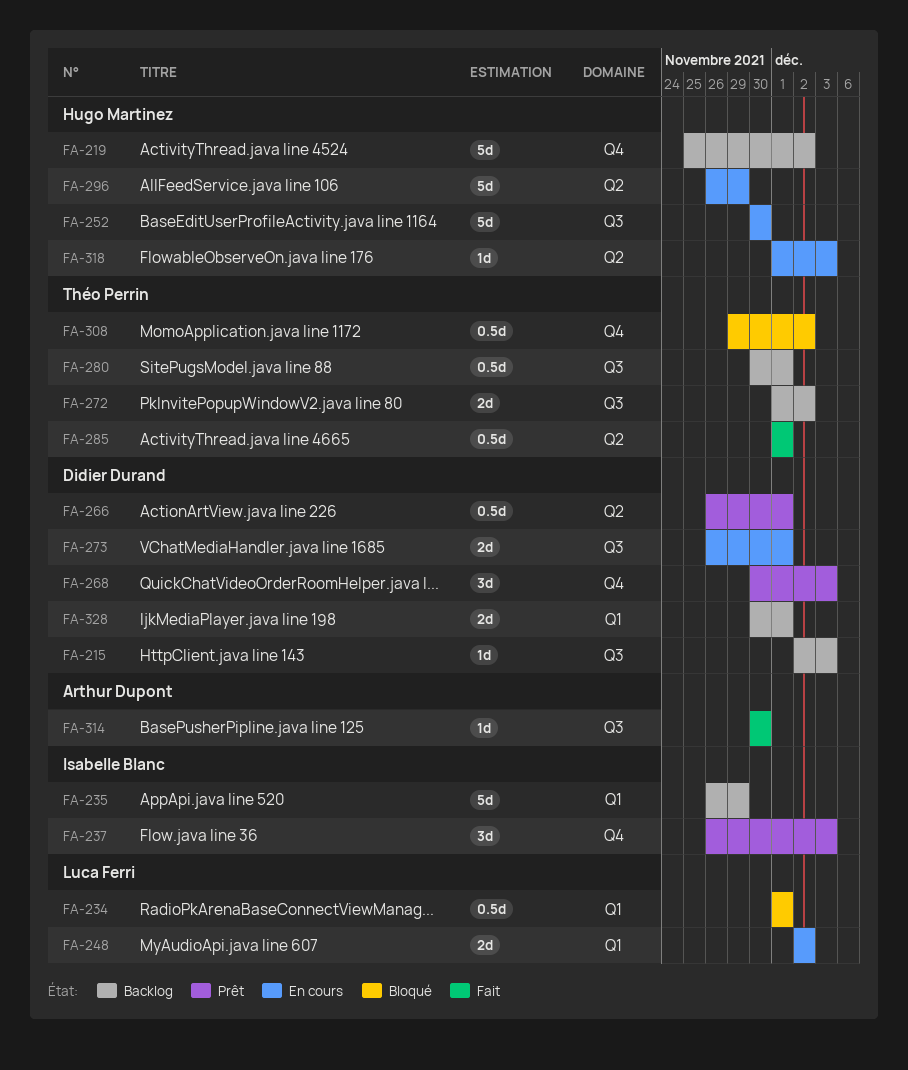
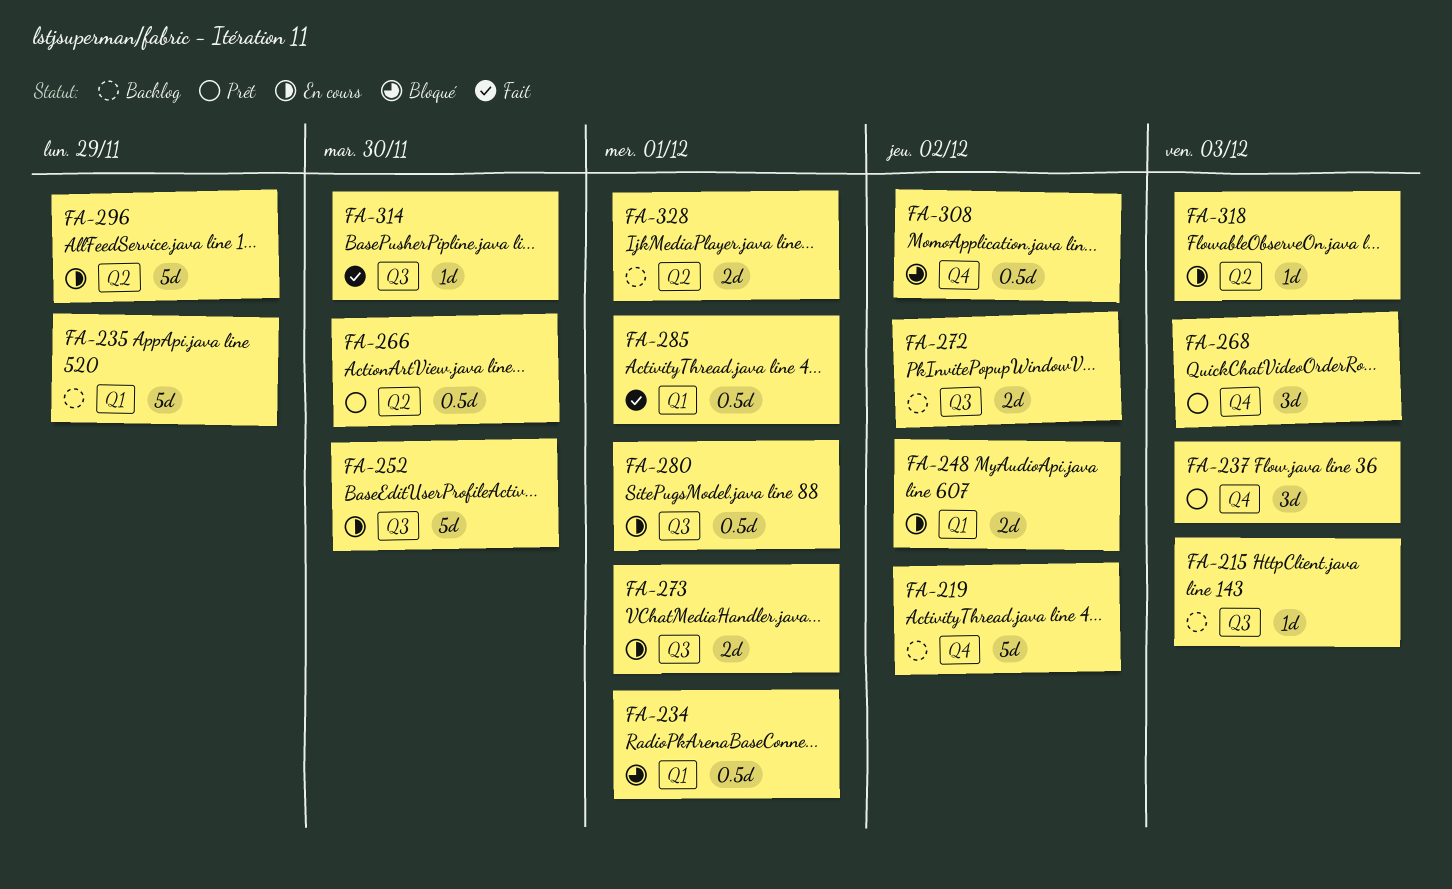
FA-266, due: Dec 1 -> Nov 30
FA-280, status: Backlog -> En cours
FA-285, label: Q2 -> Q1
FA-328, label: Q1 -> Q2

